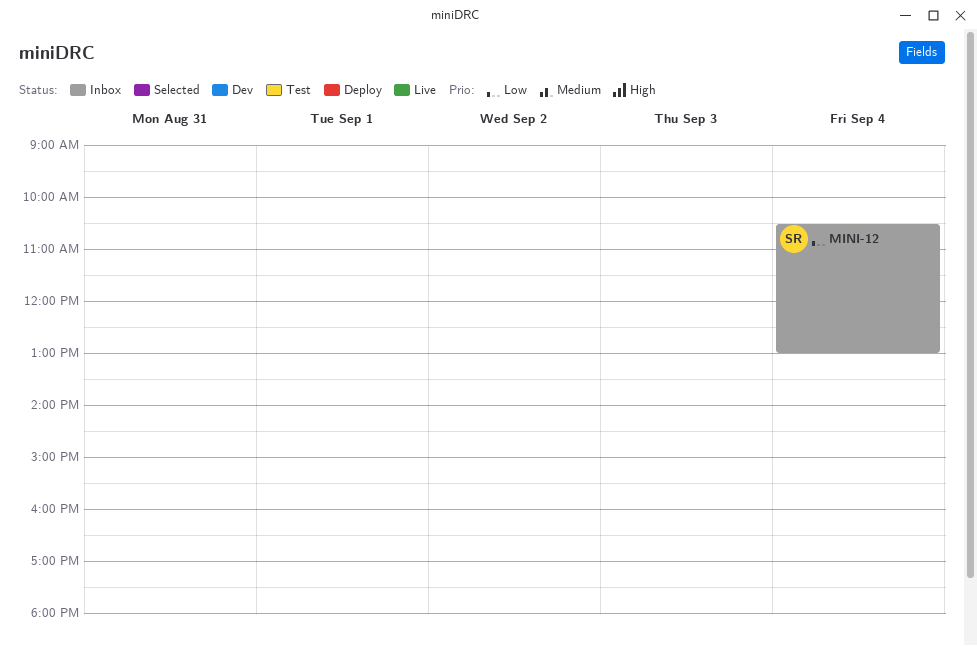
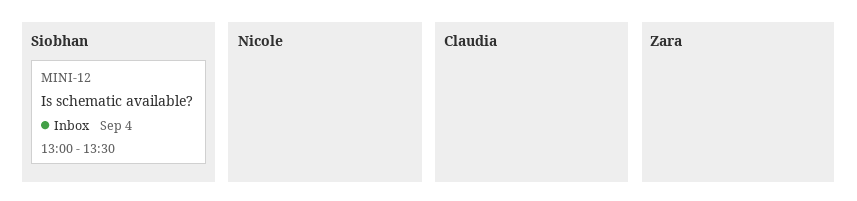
MINI-12, begins: 10:30 -> 13:00
MINI-12, ends: 13:00 -> 13:30

